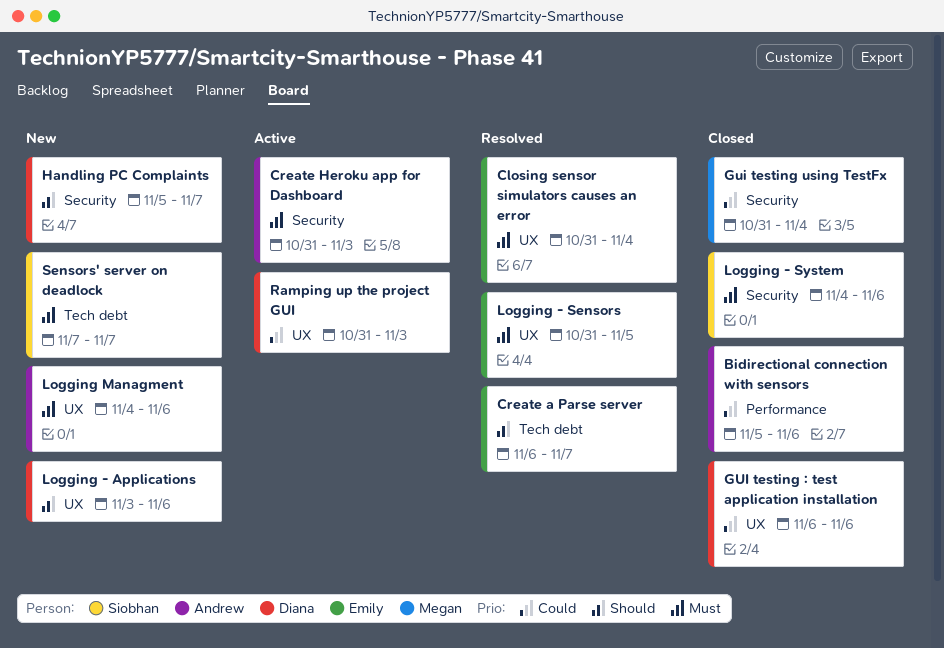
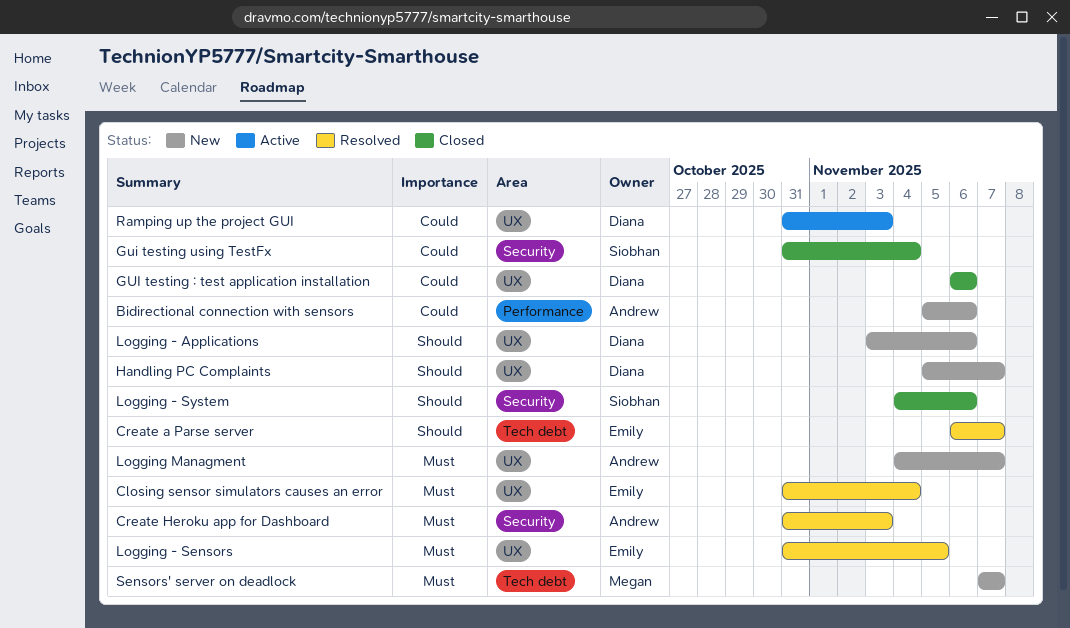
Bidirectional connection with sensors, status: Closed -> New
Create Heroku app for Dashboard, status: Active -> Resolved
Gui testing using TestFx, owner: Megan -> Siobhan
Handling PC Complaints, label: Security -> UX
Logging - System, priority: Must -> Should
Logging Managment, due: Nov 6 -> Nov 7
Sensors' server on deadlock, owner: Siobhan -> Megan

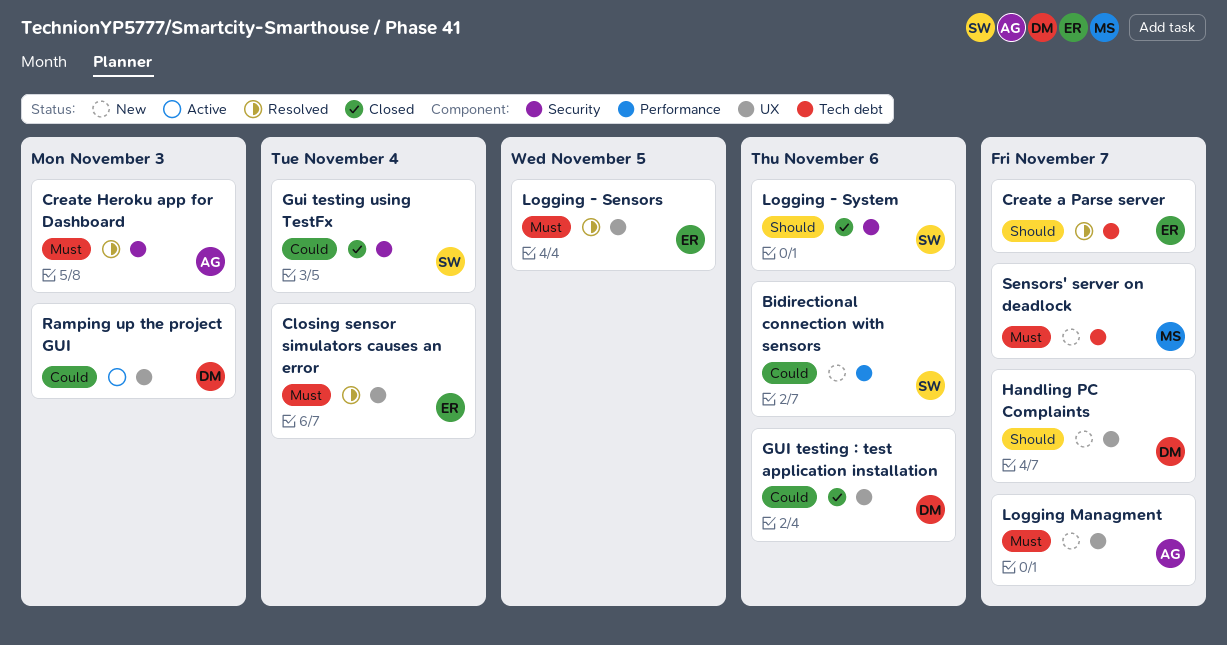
Bidirectional connection with sensors, owner: Andrew -> Siobhan
Logging - Applications: present -> none

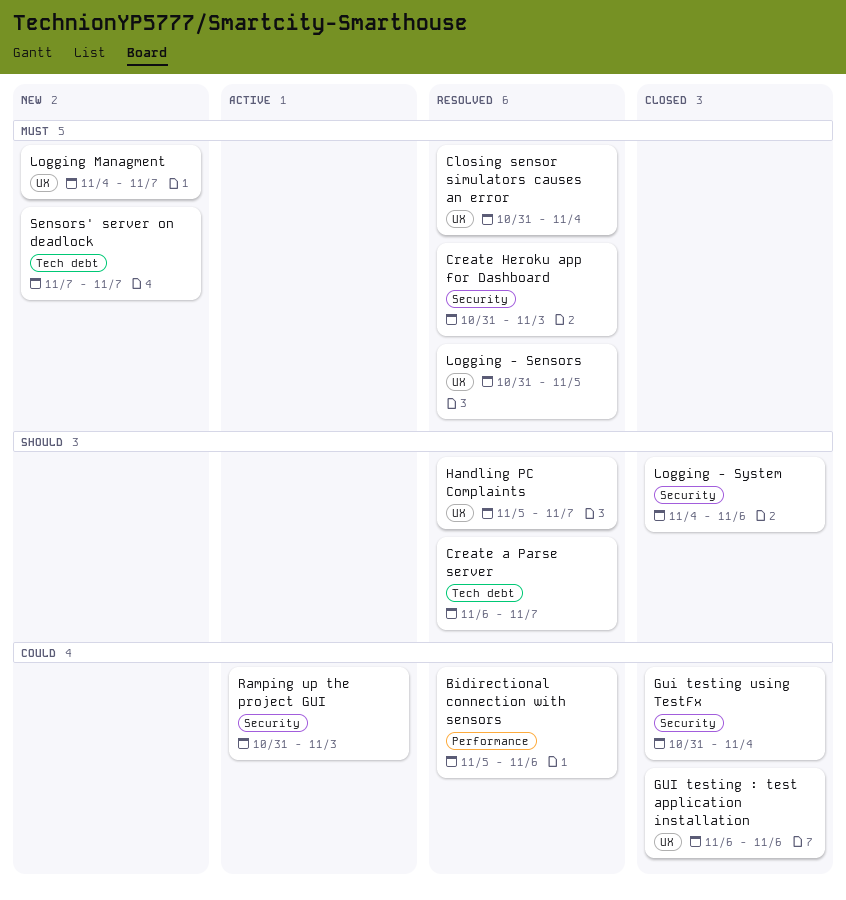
Bidirectional connection with sensors, status: New -> Resolved
Handling PC Complaints, status: New -> Resolved
Ramping up the project GUI, label: UX -> Security

